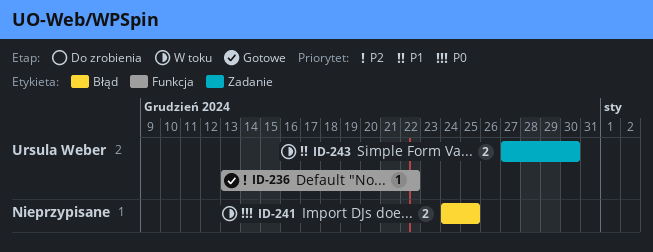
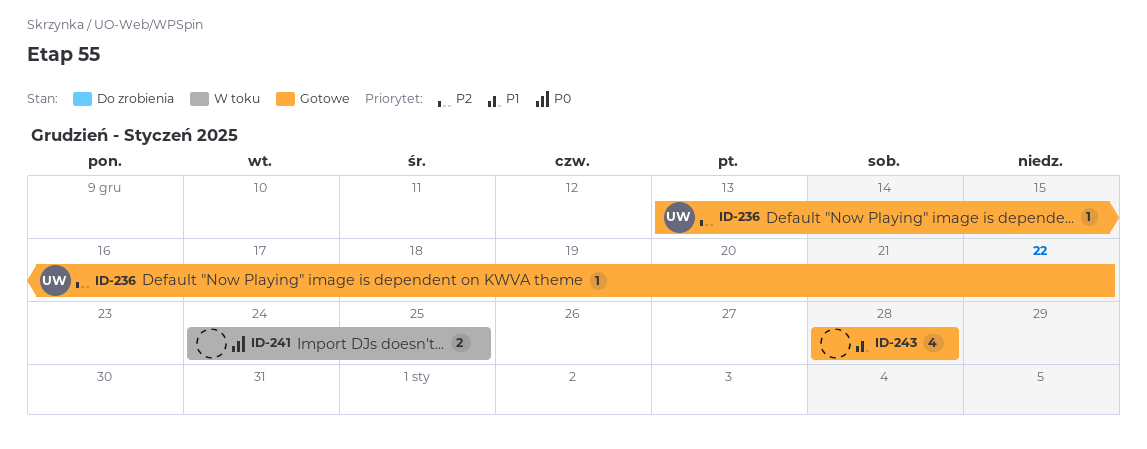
ID-243, status: W toku -> Gotowe
ID-243, owner: Ursula Weber -> none
ID-243, estimate: 2 -> 4
ID-243, start: Dec 27 -> Dec 28
ID-243, due: Dec 30 -> Dec 28

